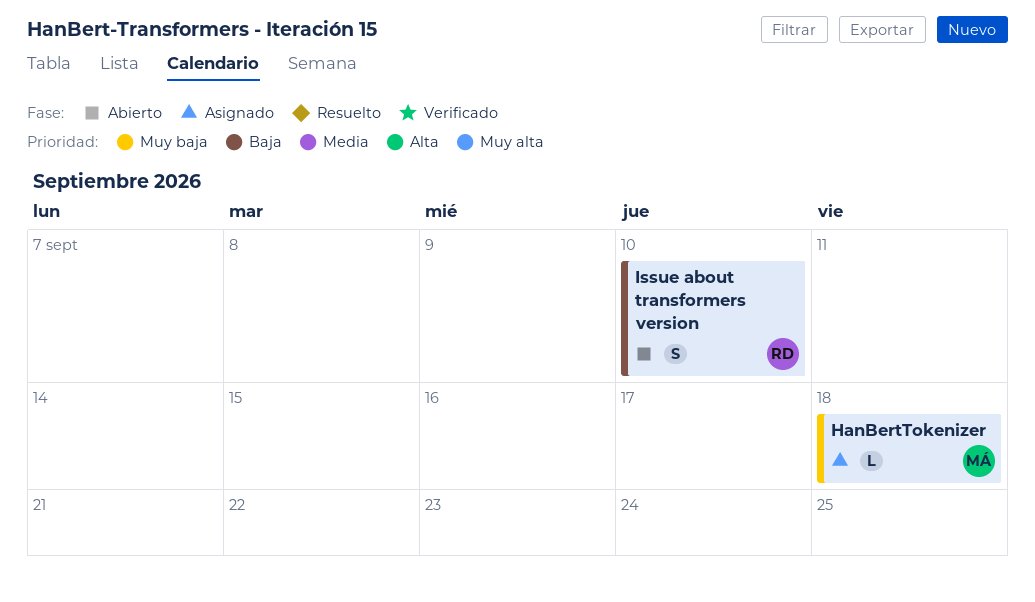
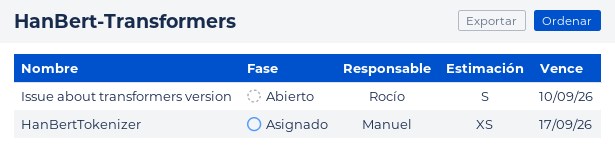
HanBertTokenizer, estimate: L -> XS
HanBertTokenizer, due: Sep 18 -> Sep 17

